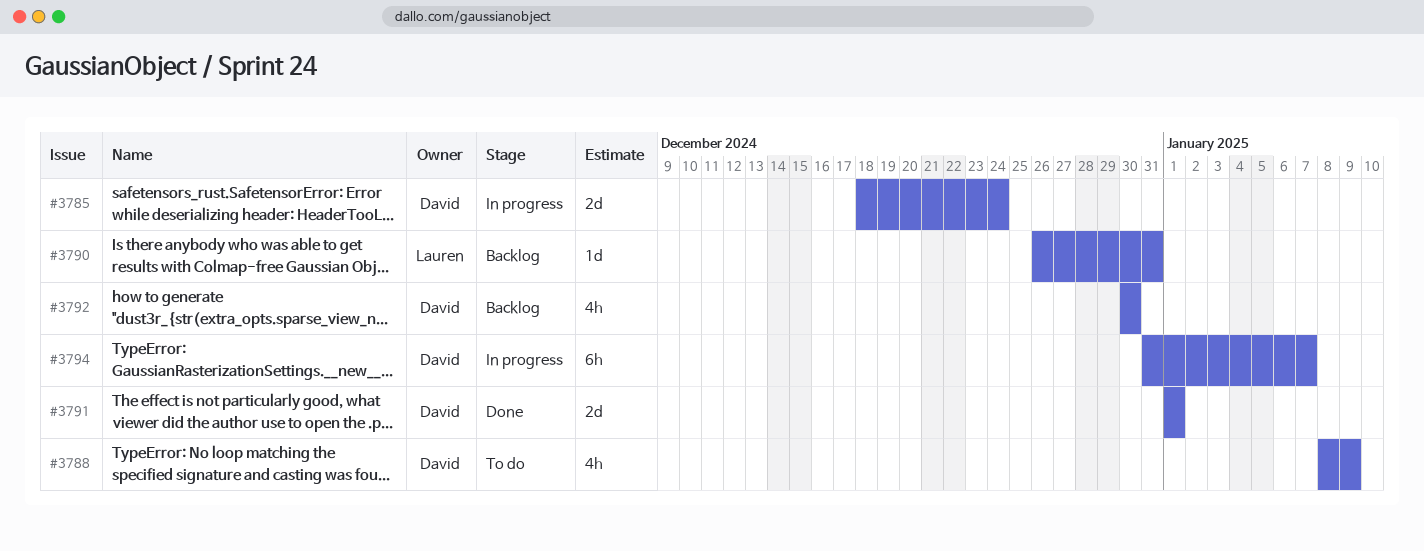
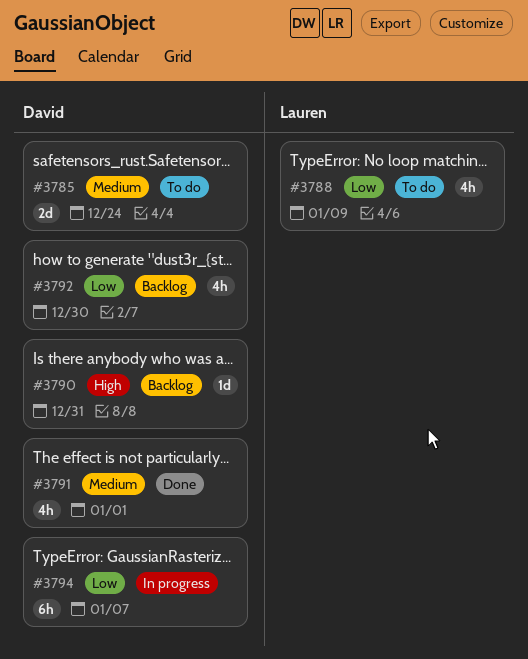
#3785, status: In progress -> To do
#3788, owner: David -> Lauren
#3790, owner: Lauren -> David
#3791, estimate: 2d -> 4h

